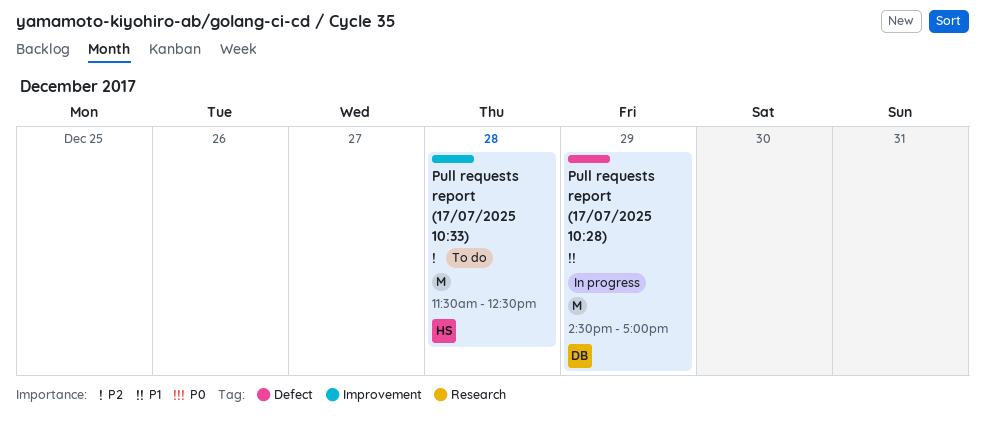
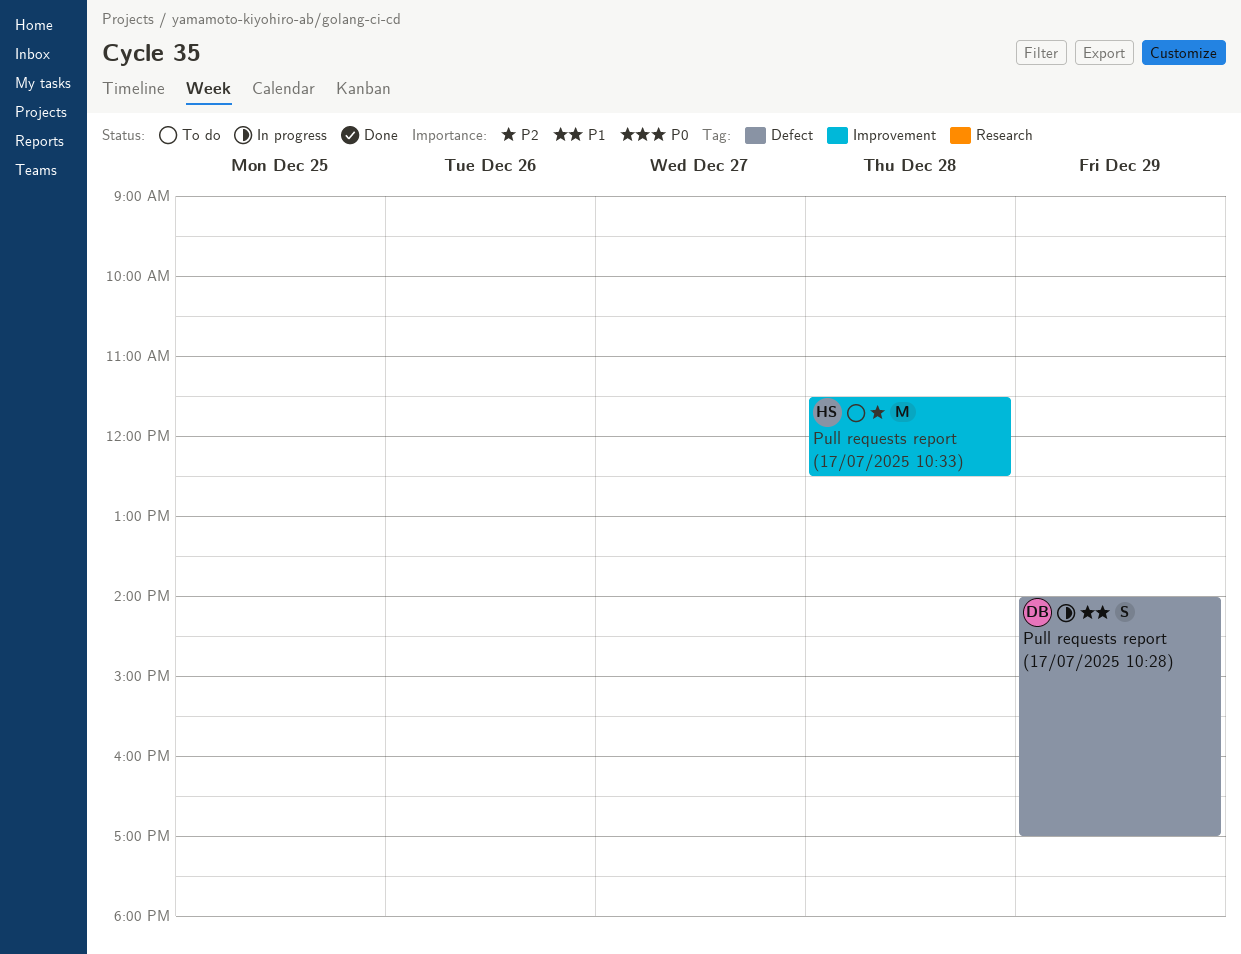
Pull requests report (17/07/2025 10:28), estimate: M -> S
Pull requests report (17/07/2025 10:28), begins: 14:30 -> 14:00

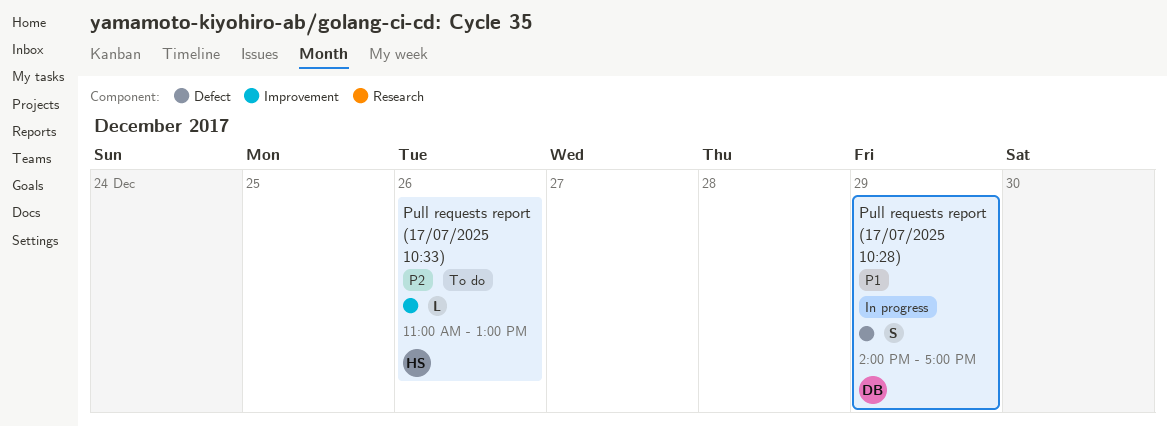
Pull requests report (17/07/2025 10:33), estimate: M -> L
Pull requests report (17/07/2025 10:33), day: Dec 28 -> Dec 26
Pull requests report (17/07/2025 10:33), begins: 11:30 -> 11:00
Pull requests report (17/07/2025 10:33), ends: 12:30 -> 13:00

